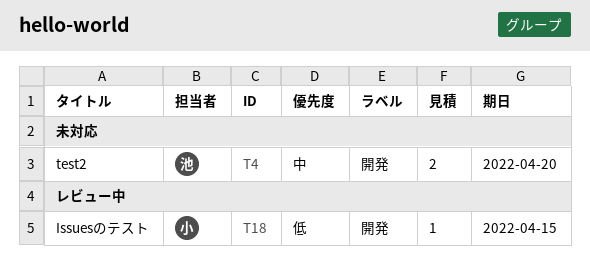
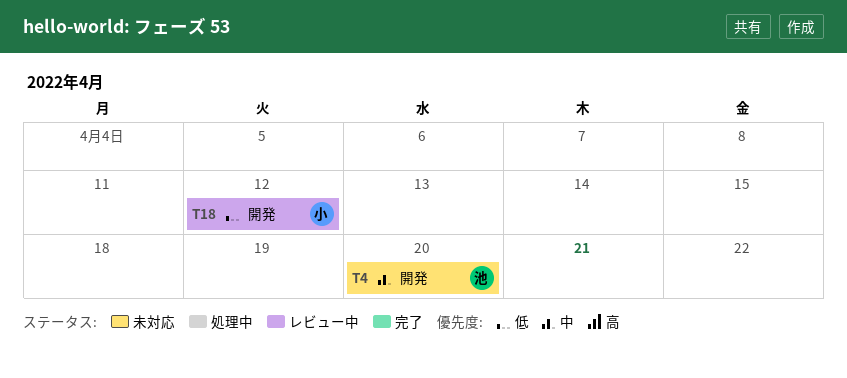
T18, due: Apr 15 -> Apr 12

